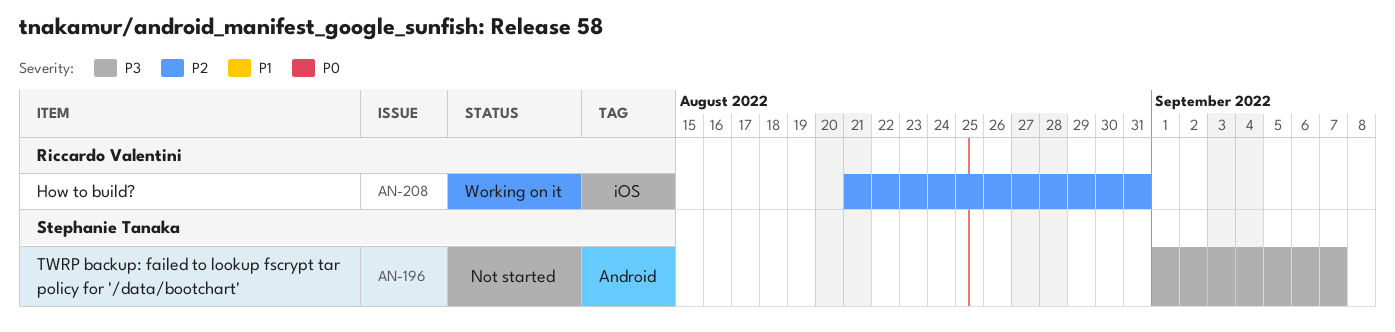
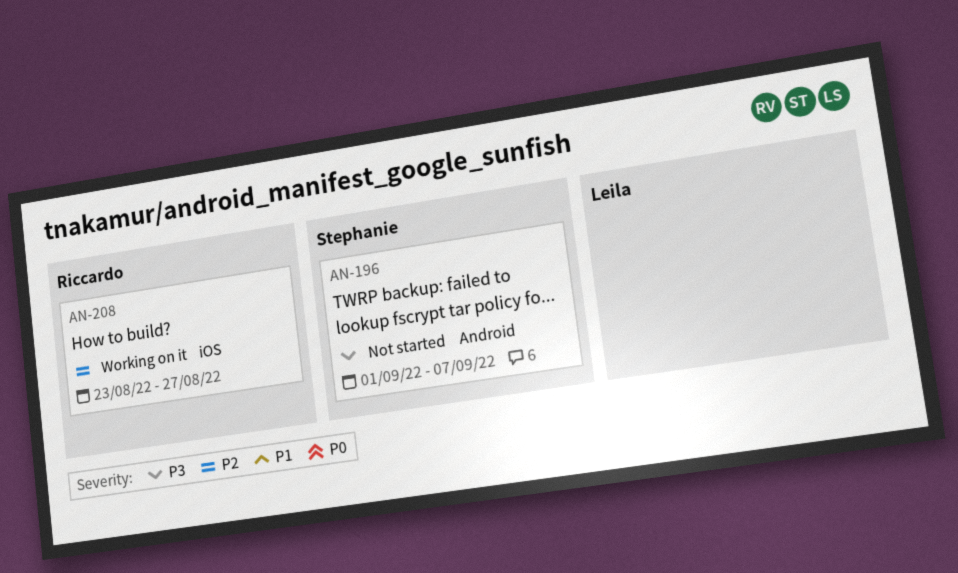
AN-208, start: Aug 21 -> Aug 23
AN-208, due: Aug 31 -> Aug 27

